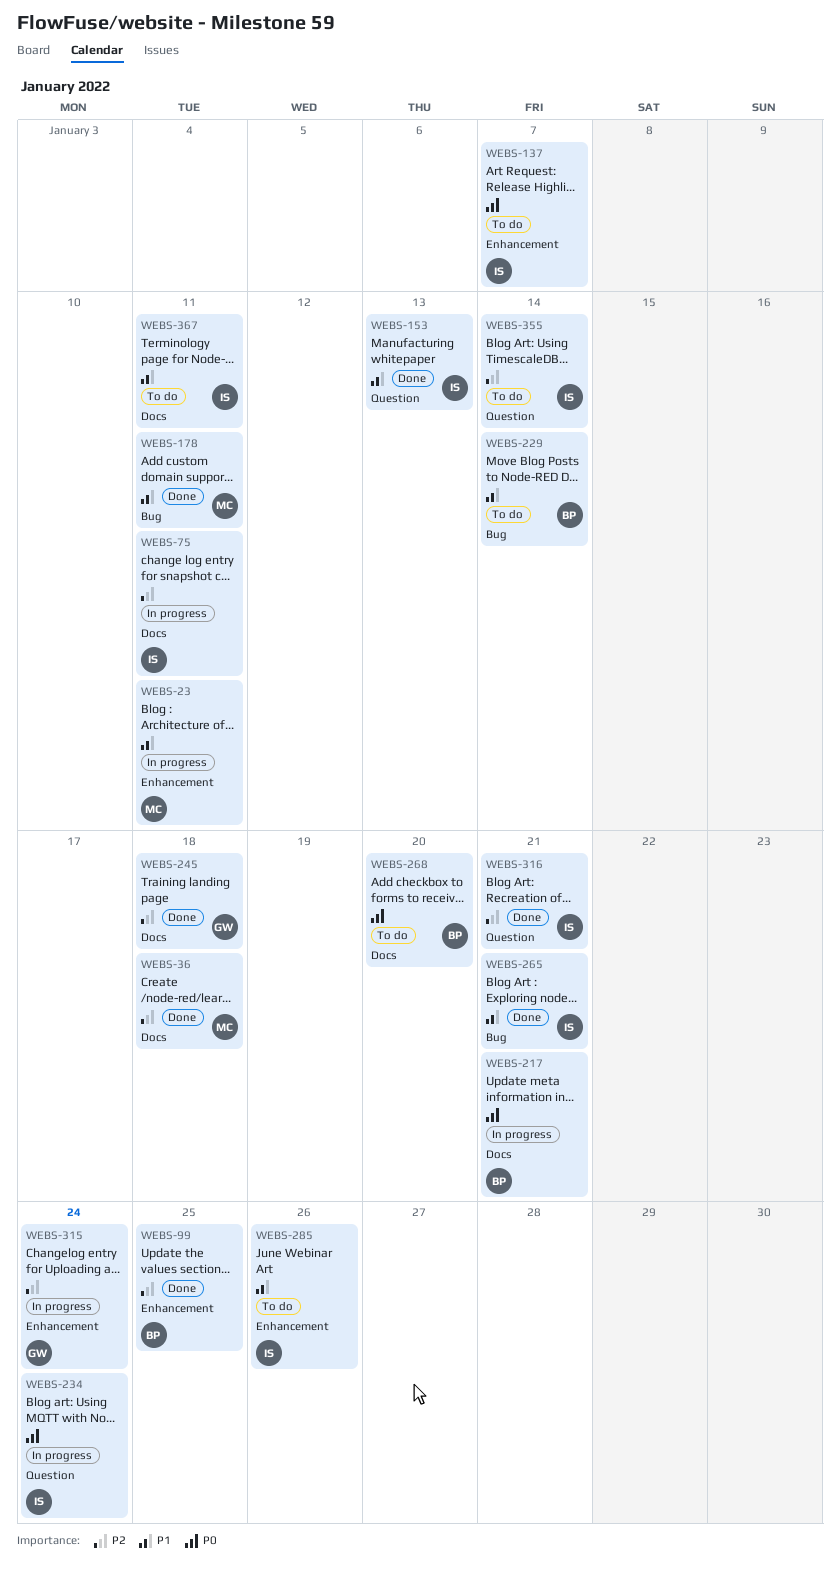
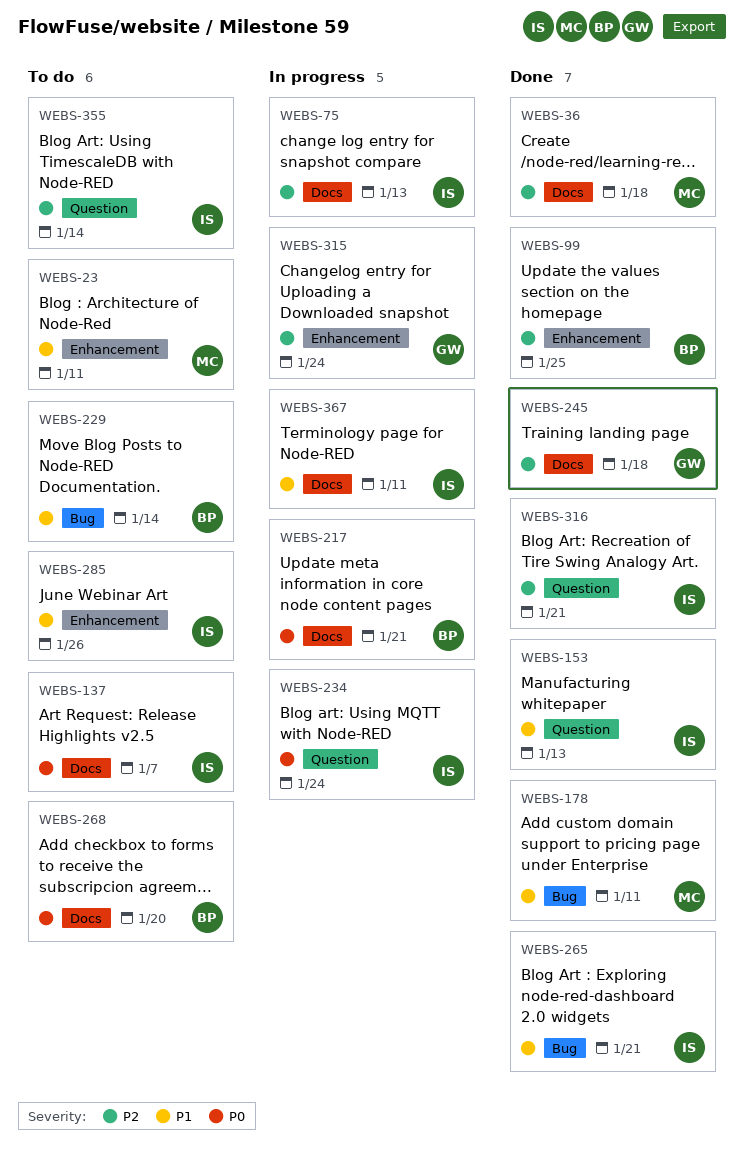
WEBS-23, status: In progress -> To do
WEBS-75, due: Jan 11 -> Jan 13
WEBS-137, label: Enhancement -> Docs
WEBS-367, status: To do -> In progress

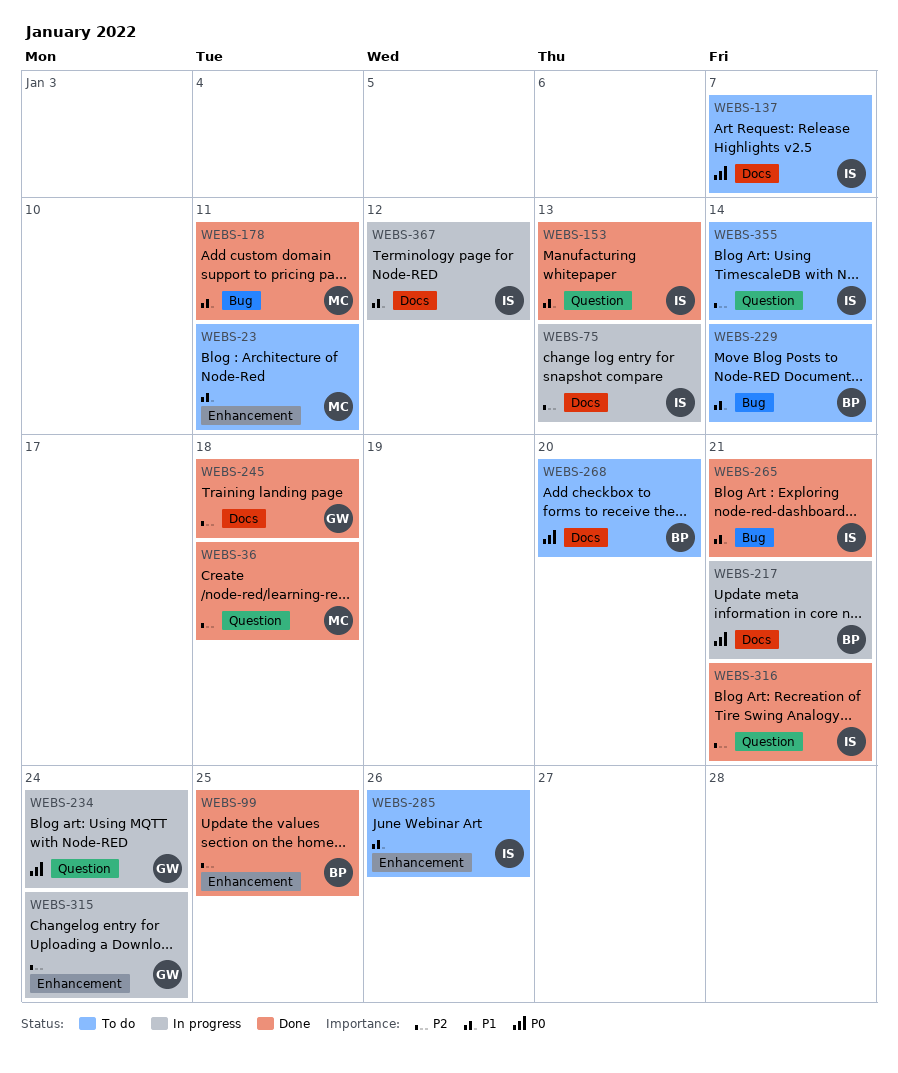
WEBS-36, label: Docs -> Question
WEBS-234, owner: IS -> GW
WEBS-367, due: Jan 11 -> Jan 12

